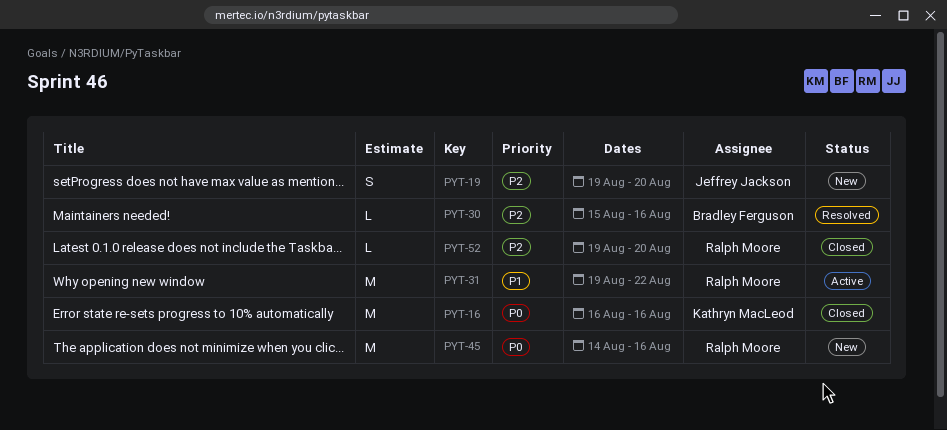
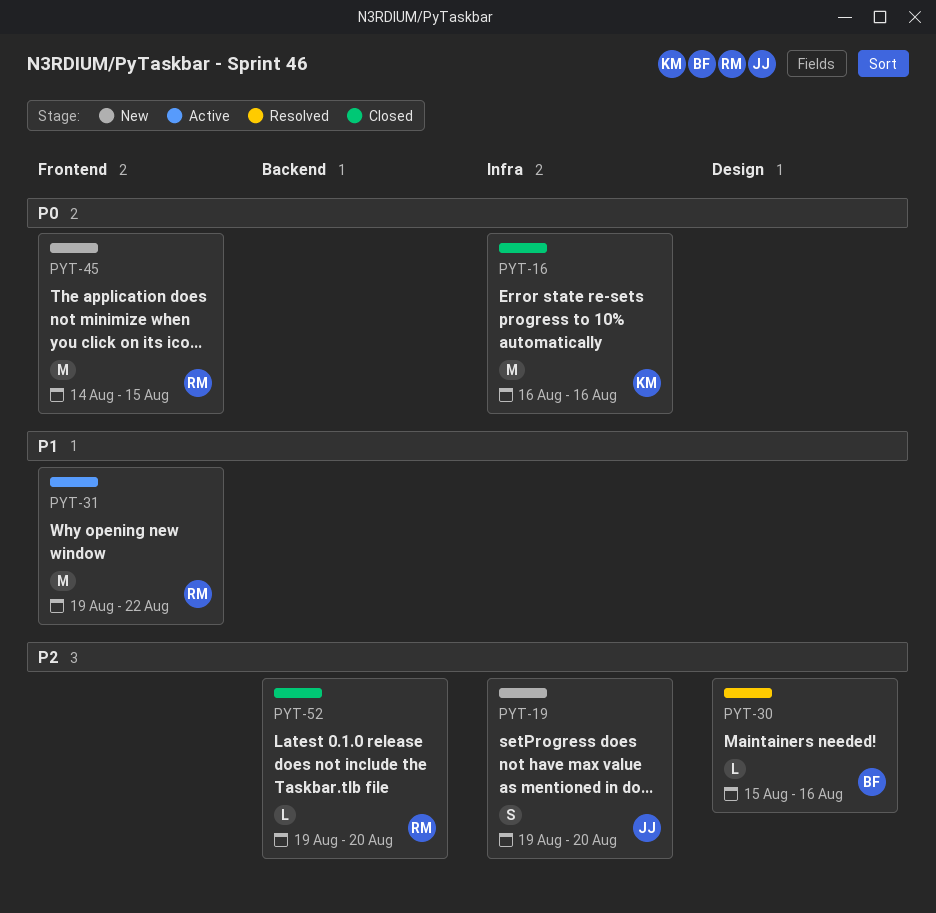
PYT-45, due: Aug 16 -> Aug 15

